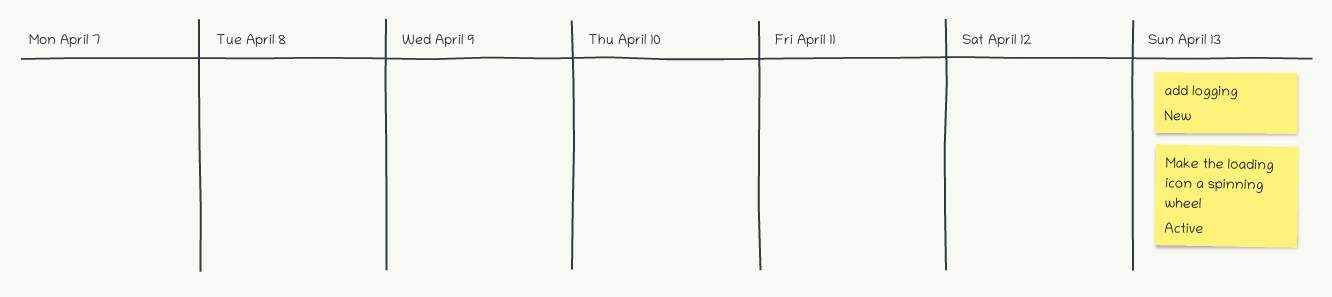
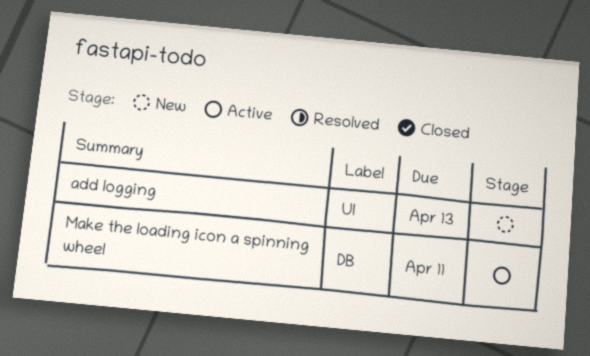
Make the loading icon a spinning wheel, due: Apr 13 -> Apr 11

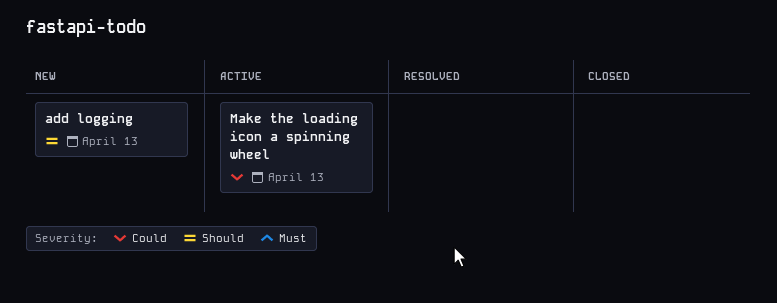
Make the loading icon a spinning wheel, due: Apr 11 -> Apr 13

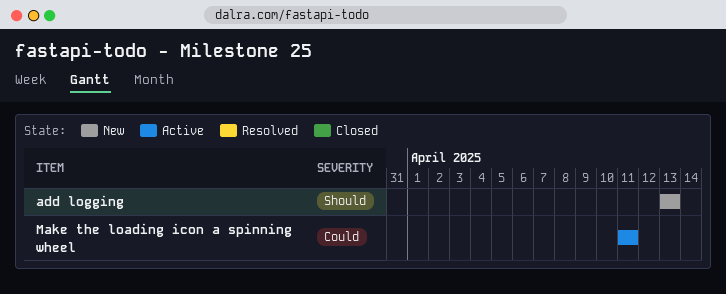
Make the loading icon a spinning wheel, due: Apr 13 -> Apr 11

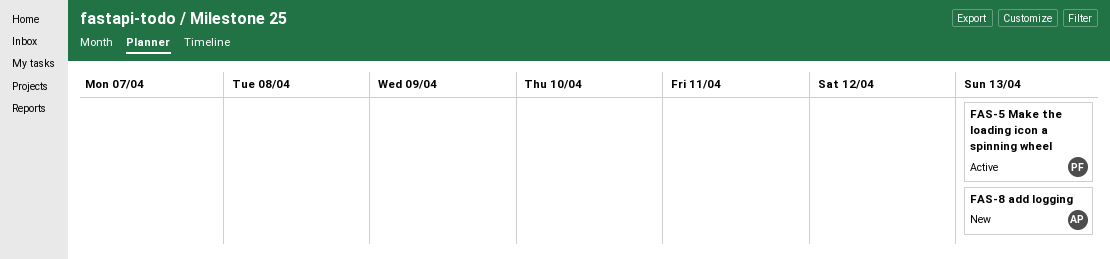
Make the loading icon a spinning wheel, due: Apr 11 -> Apr 13

